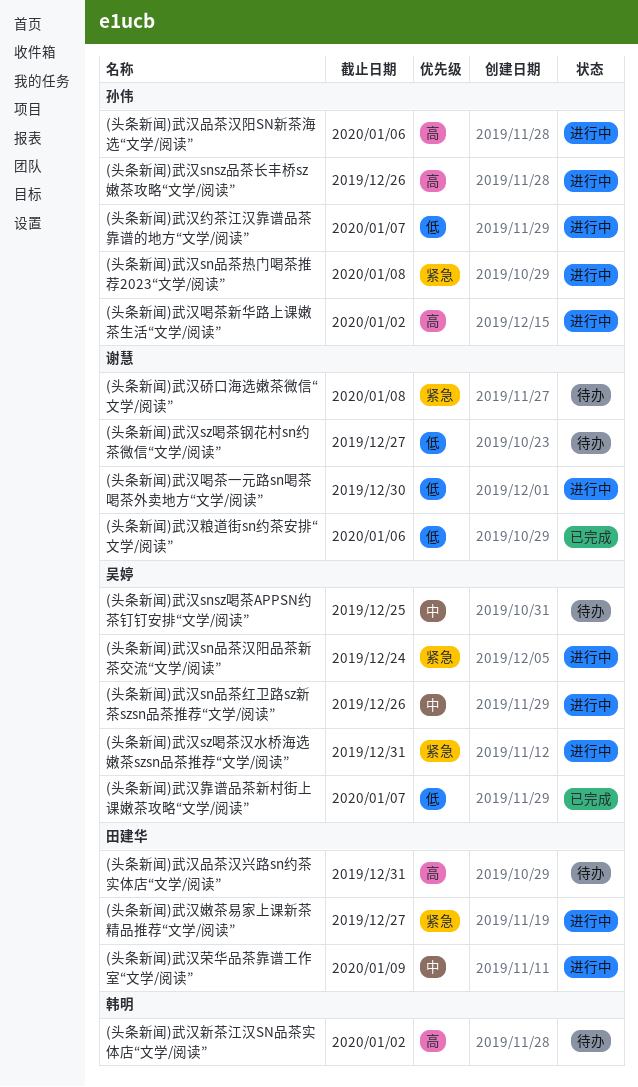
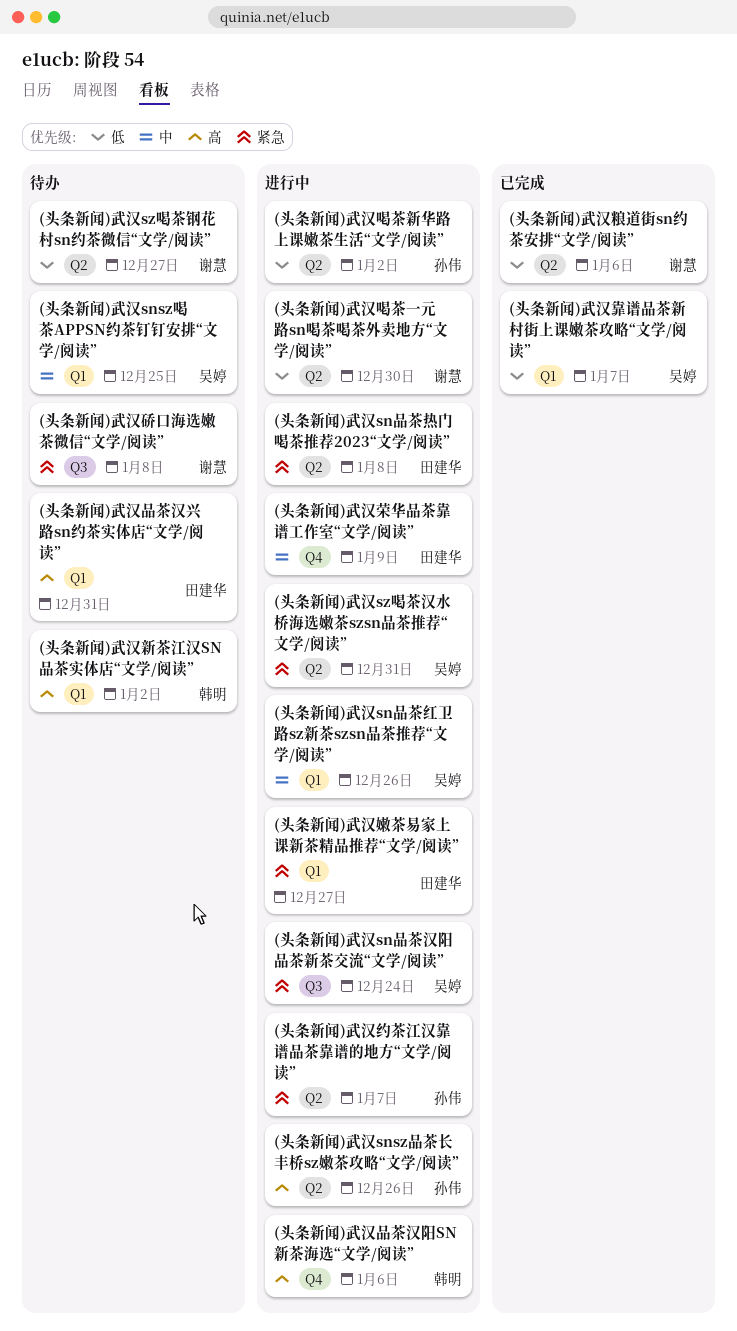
(头条新闻)武汉sn品茶热门喝茶推荐2023“文学/阅读”, owner: 孙伟 -> 田建华
(头条新闻)武汉品茶汉阳SN新茶海选“文学/阅读”, owner: 孙伟 -> 韩明
(头条新闻)武汉喝茶新华路上课嫩茶生活“文学/阅读”, priority: 高 -> 低
(头条新闻)武汉约茶江汉靠谱品茶靠谱的地方“文学/阅读”, priority: 低 -> 紧急

